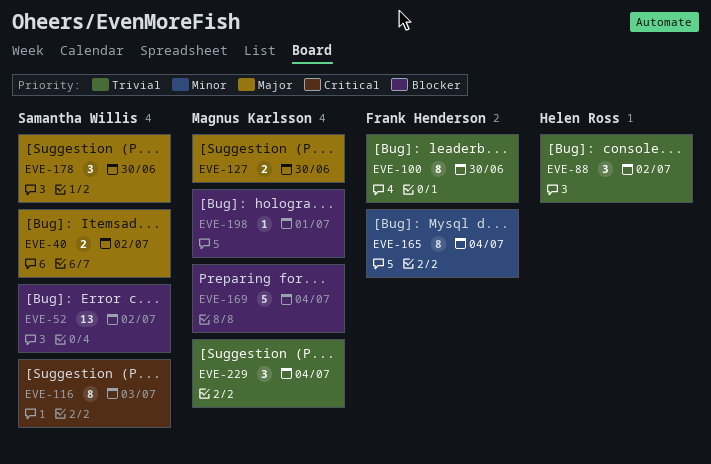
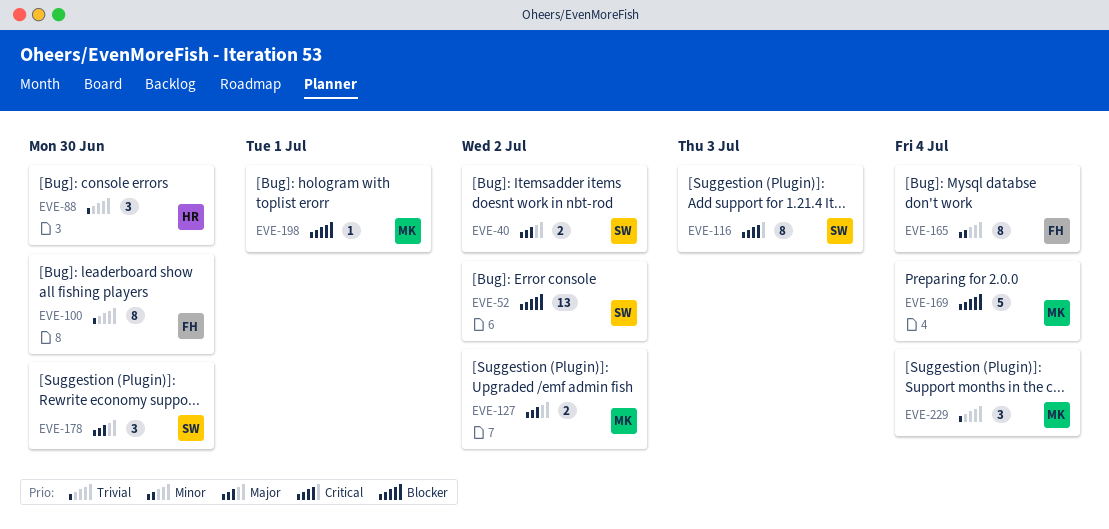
EVE-88, due: Jul 2 -> Jun 30
EVE-127, due: Jun 30 -> Jul 2

